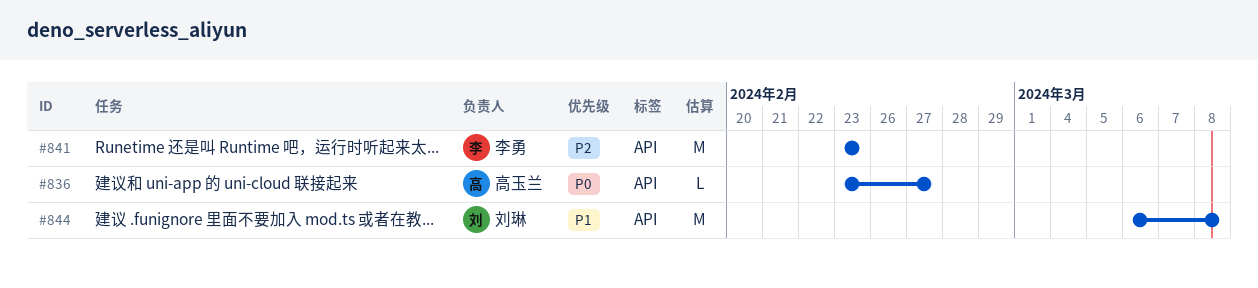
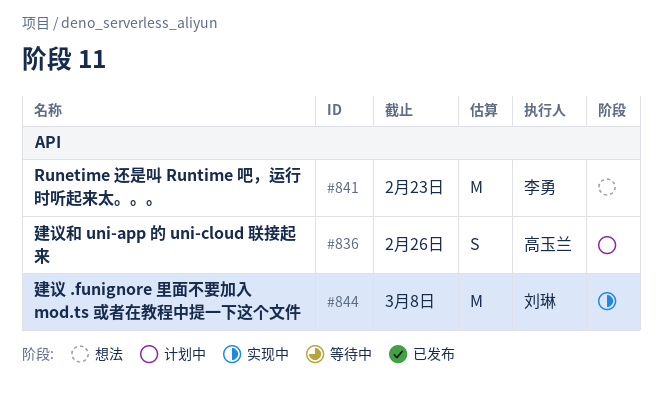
#836, estimate: L -> S
#836, due: Feb 27 -> Feb 26

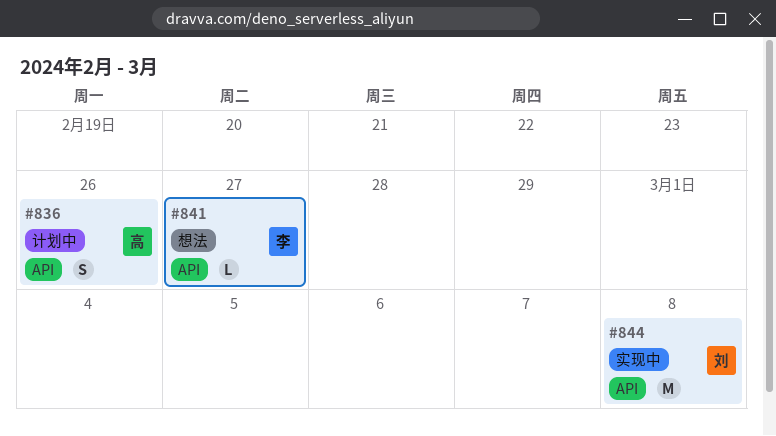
#841, estimate: M -> L
#841, due: Feb 23 -> Feb 27

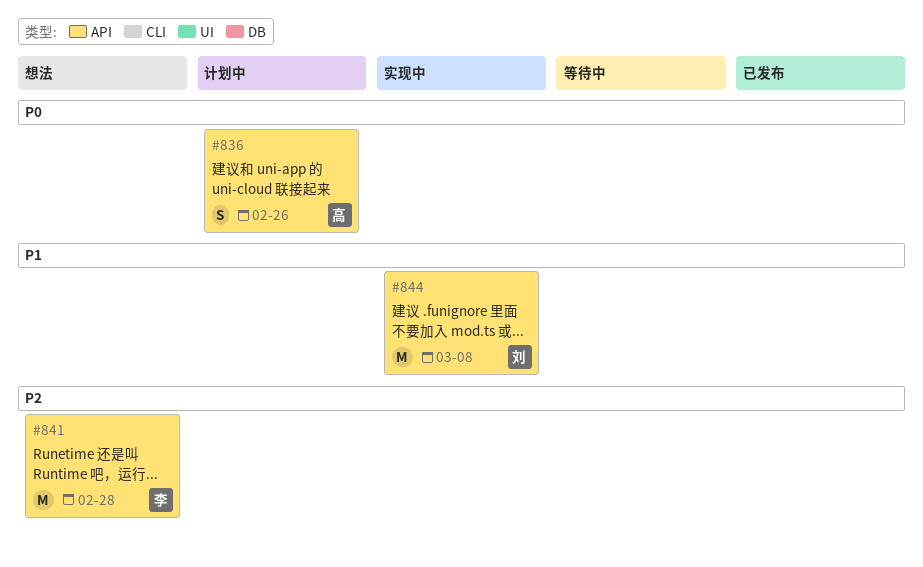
#841, estimate: L -> M
#841, due: Feb 27 -> Feb 28

